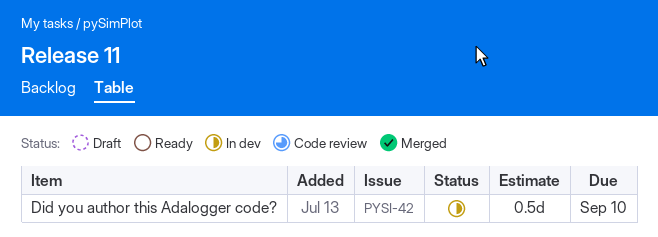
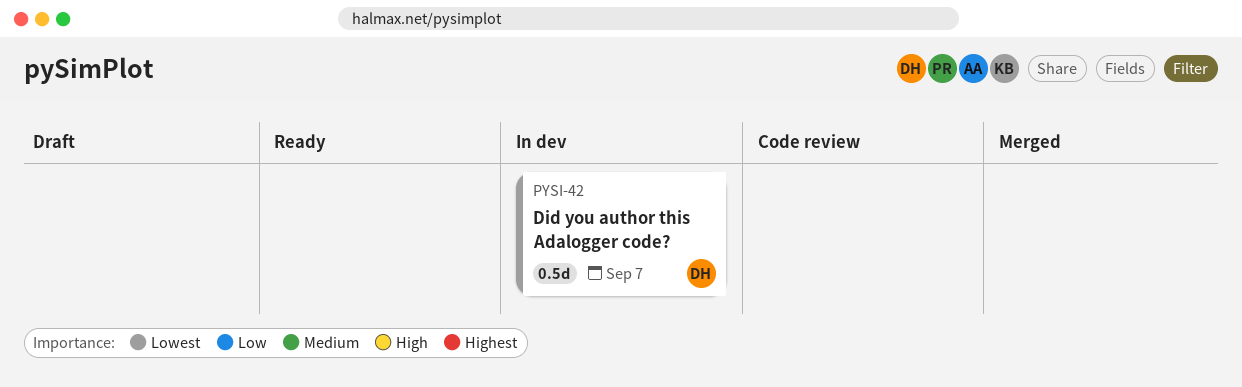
PYSI-42, due: Sep 10 -> Sep 7

